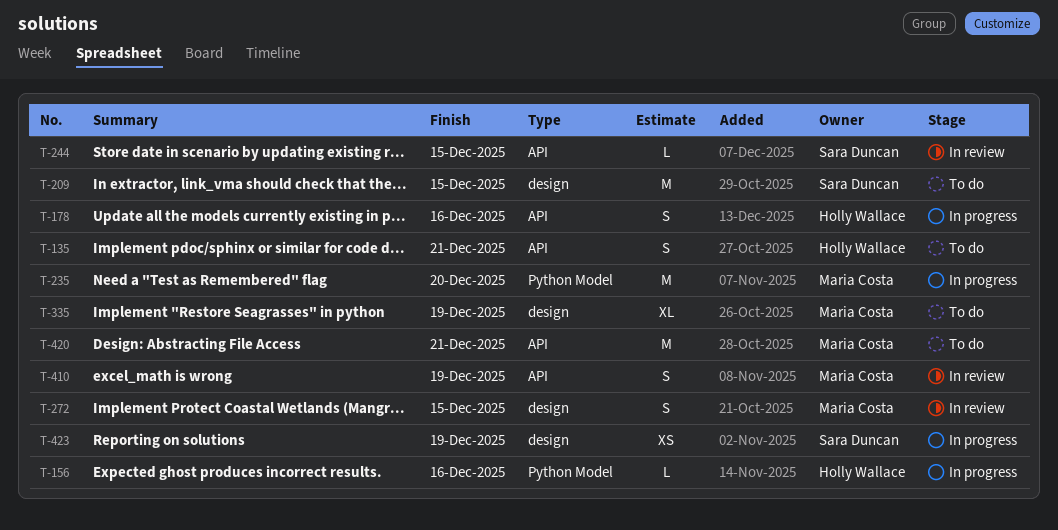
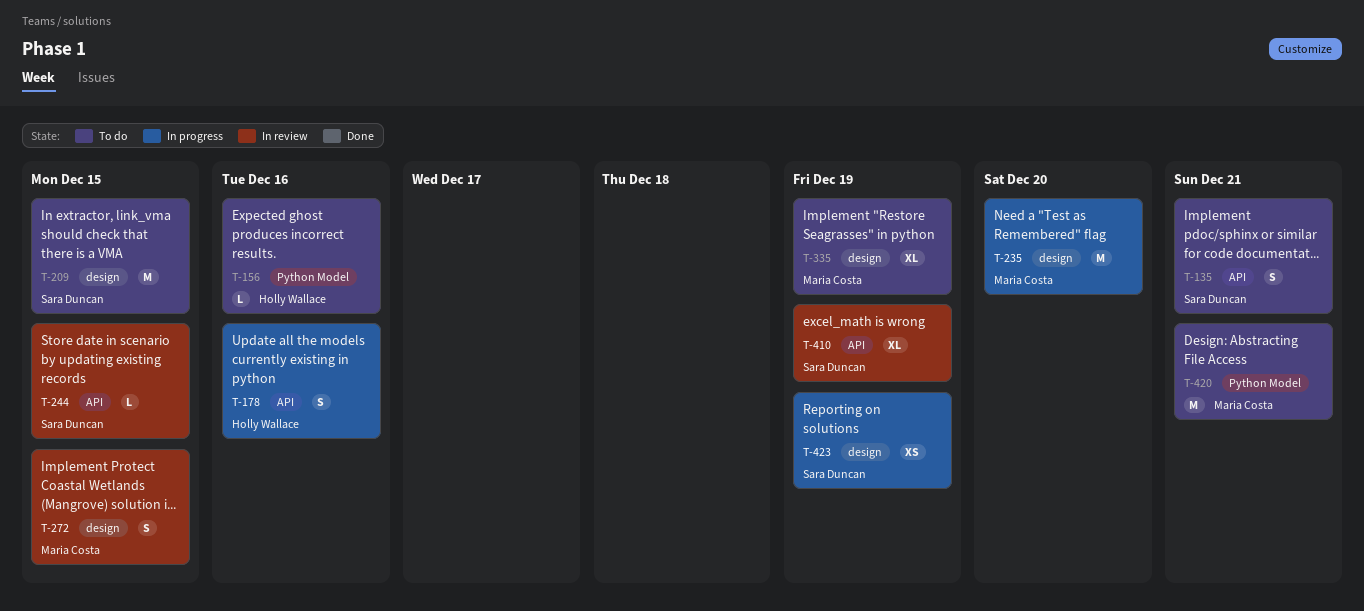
T-135, owner: Holly Wallace -> Sara Duncan
T-156, status: In progress -> To do
T-235, label: Python Model -> design
T-410, owner: Maria Costa -> Sara Duncan
T-410, estimate: S -> XL
T-420, label: API -> Python Model

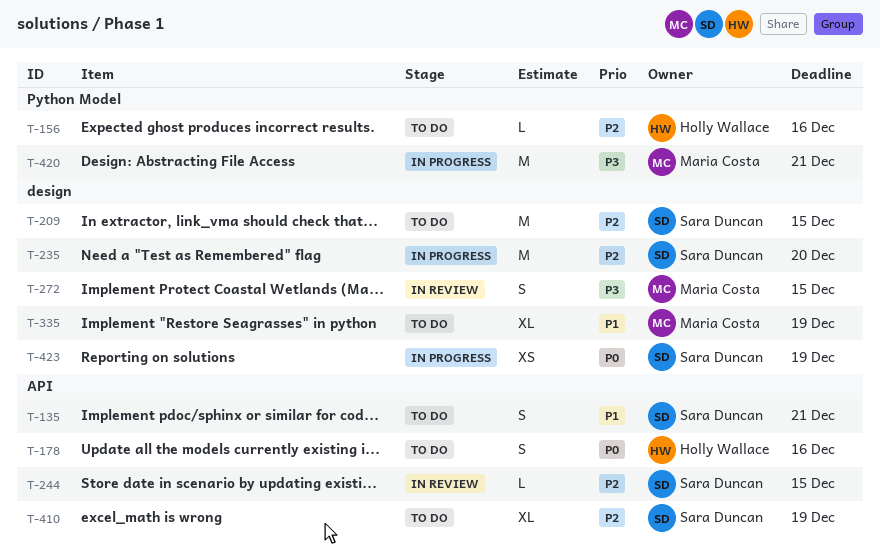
T-178, status: In progress -> To do
T-235, owner: Maria Costa -> Sara Duncan
T-410, status: In review -> To do
T-420, status: To do -> In progress

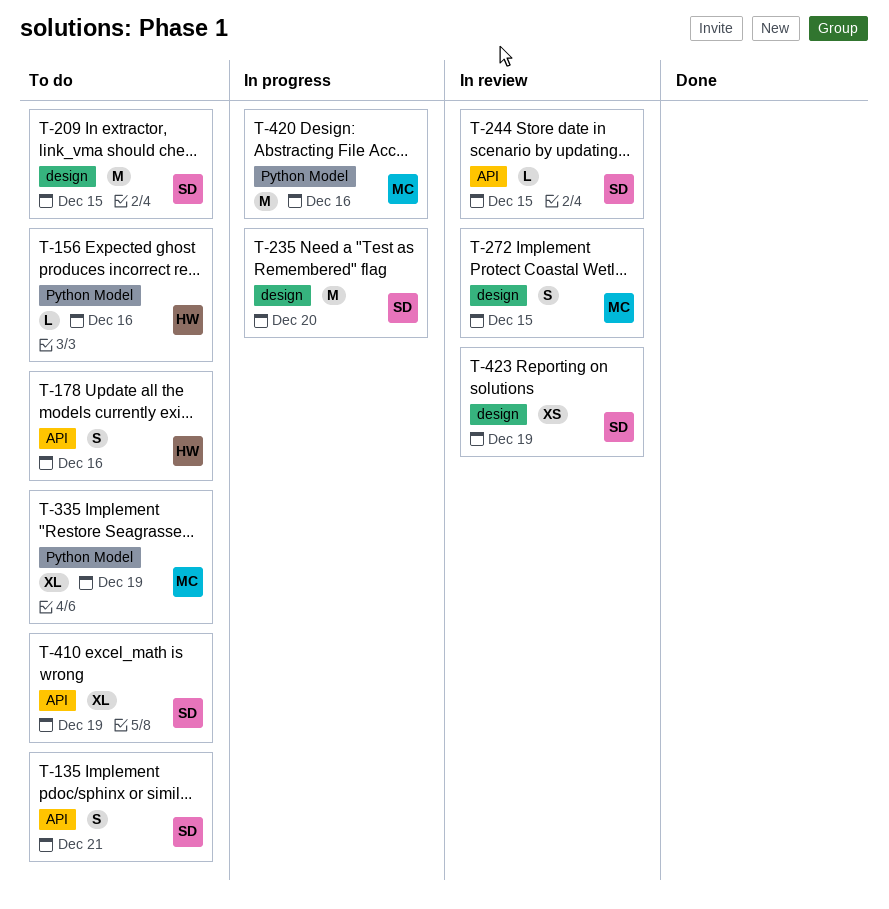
T-335, label: design -> Python Model
T-420, due: Dec 21 -> Dec 16
T-423, status: In progress -> In review

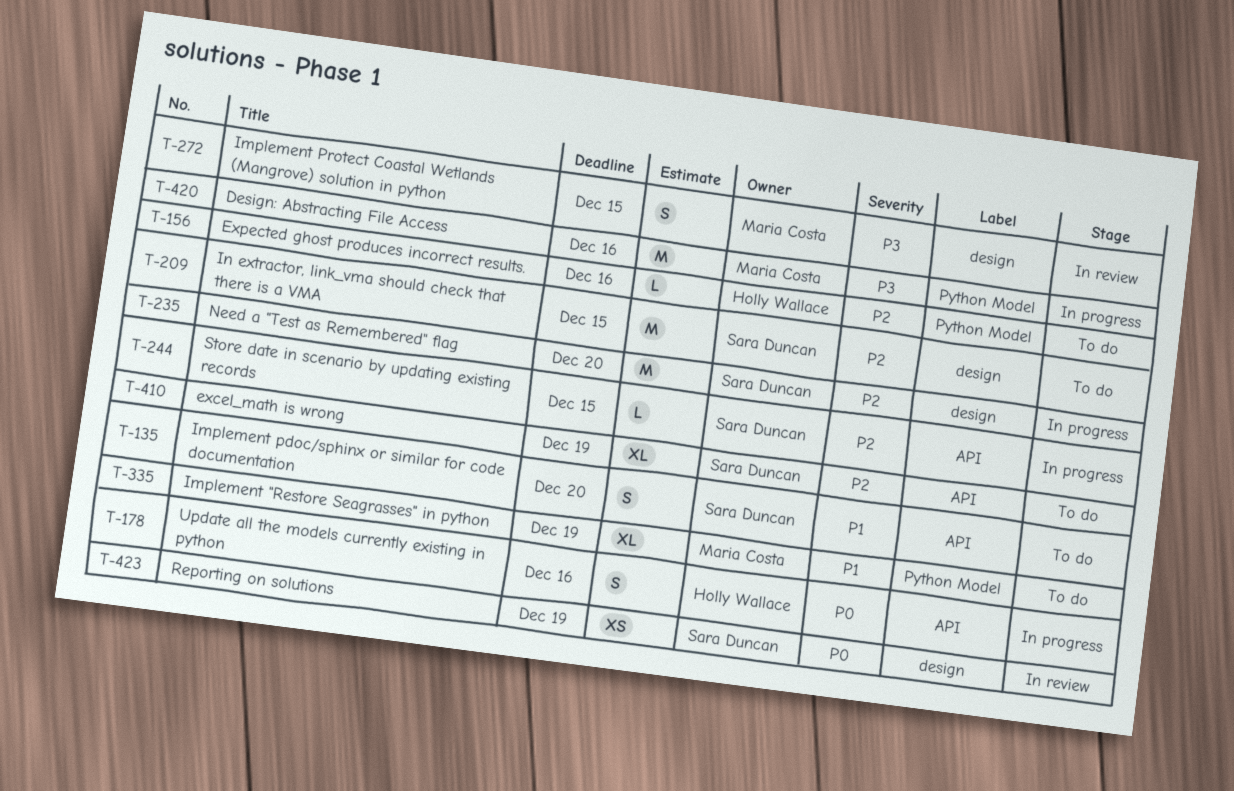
T-135, due: Dec 21 -> Dec 20
T-178, status: To do -> In progress
T-244, status: In review -> In progress

